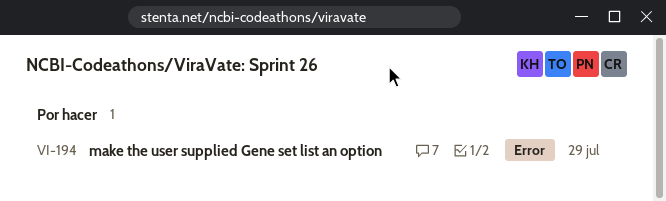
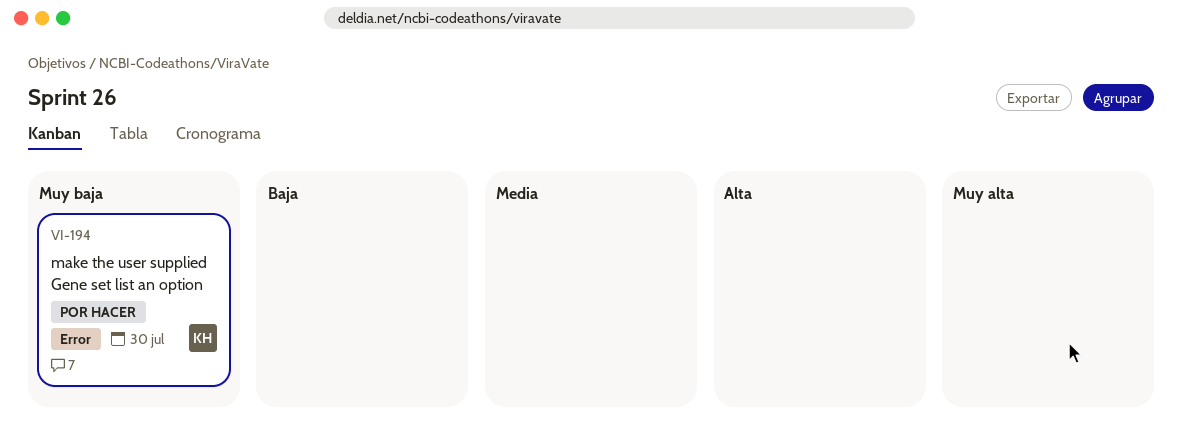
VI-194, due: Jul 29 -> Jul 30

